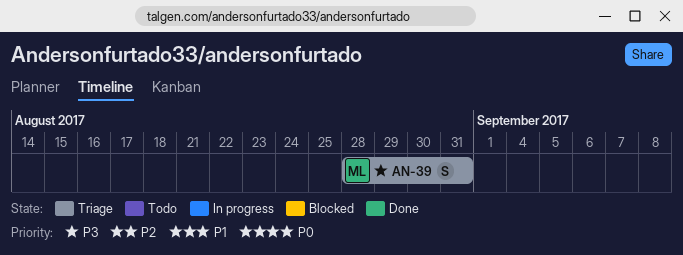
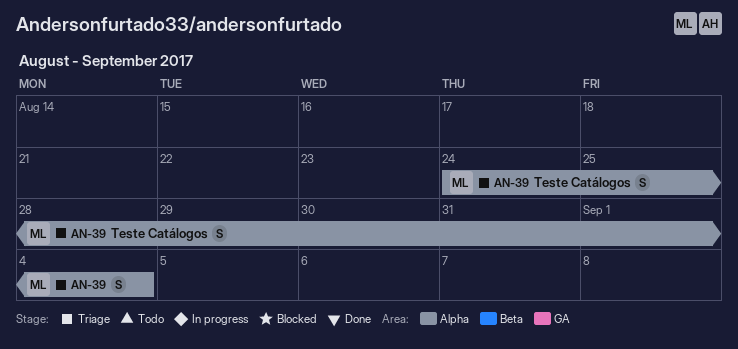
AN-39, start: Aug 28 -> Aug 24
AN-39, due: Aug 31 -> Sep 4

